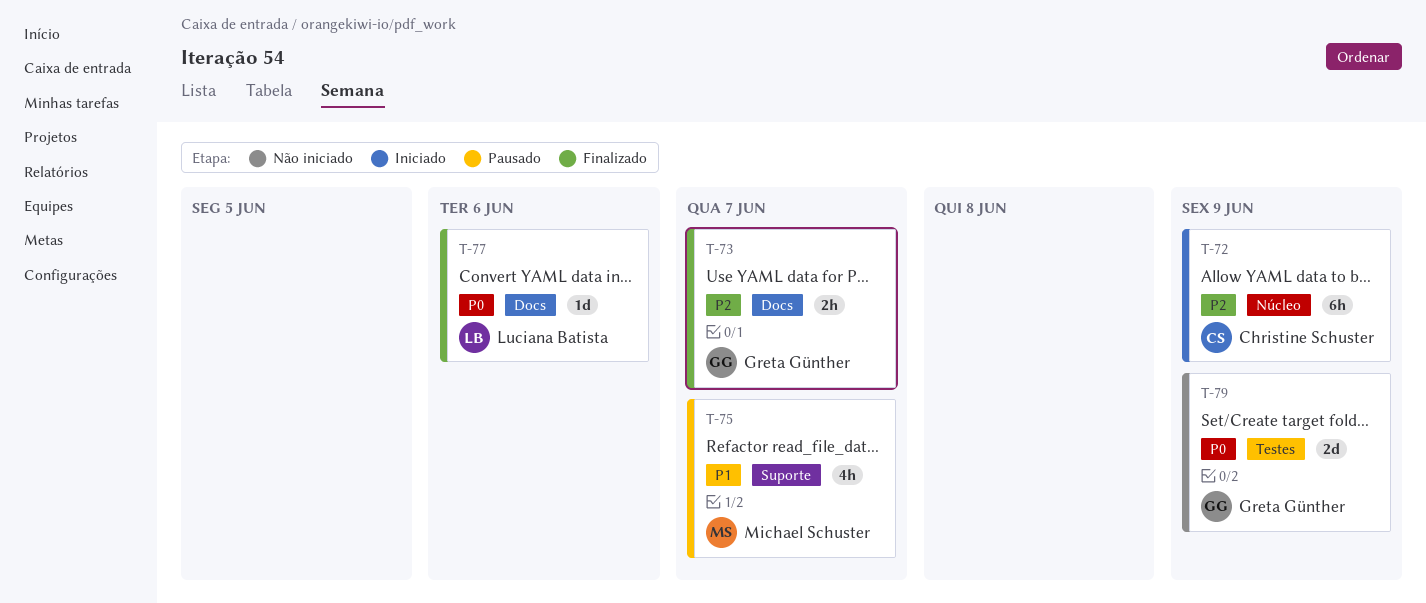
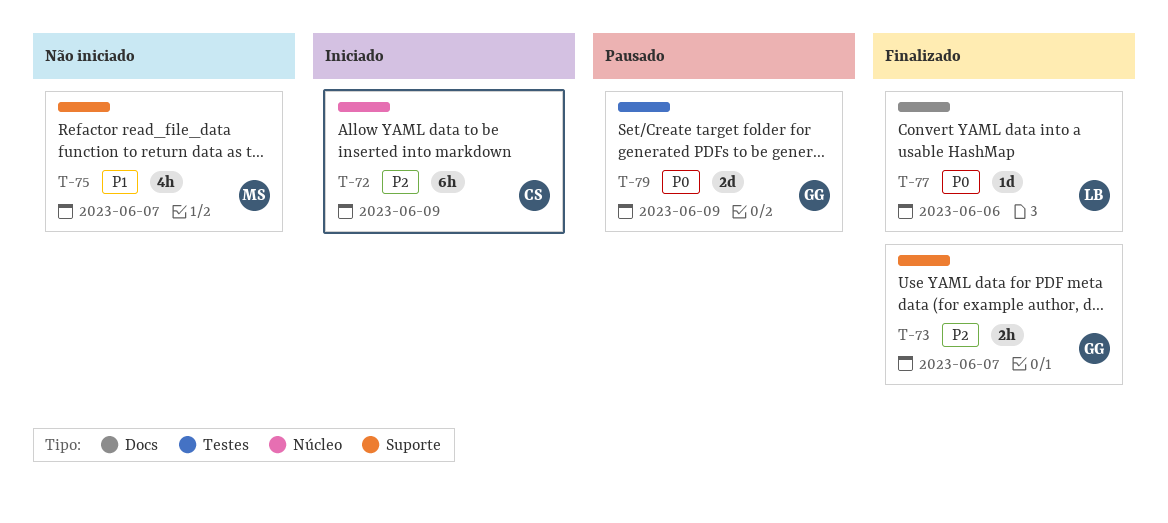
T-73, label: Docs -> Suporte
T-75, status: Pausado -> Não iniciado
T-79, status: Não iniciado -> Pausado

